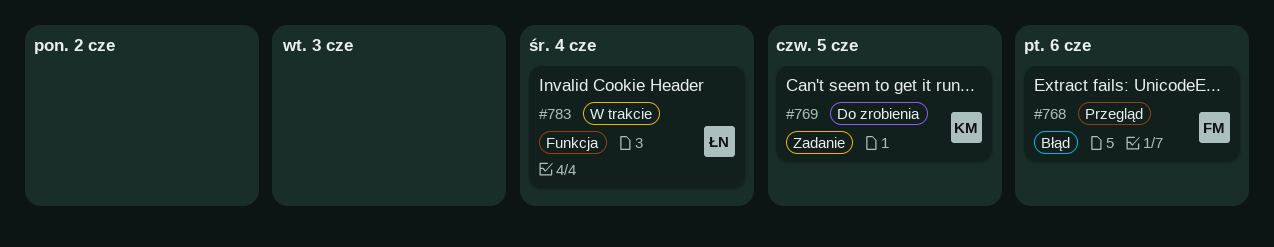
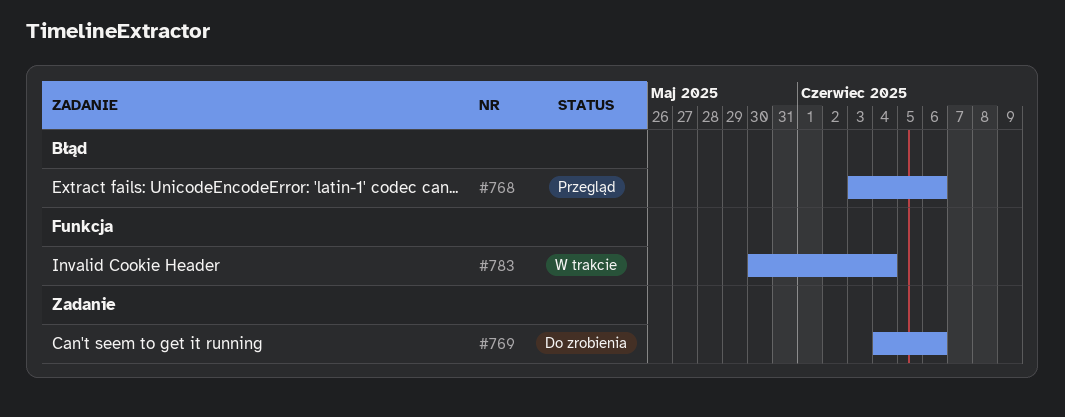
#769, due: Jun 5 -> Jun 6

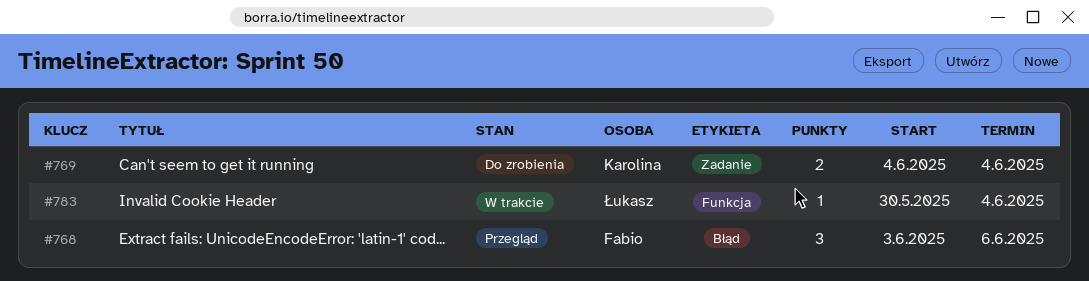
#769, due: Jun 6 -> Jun 4

